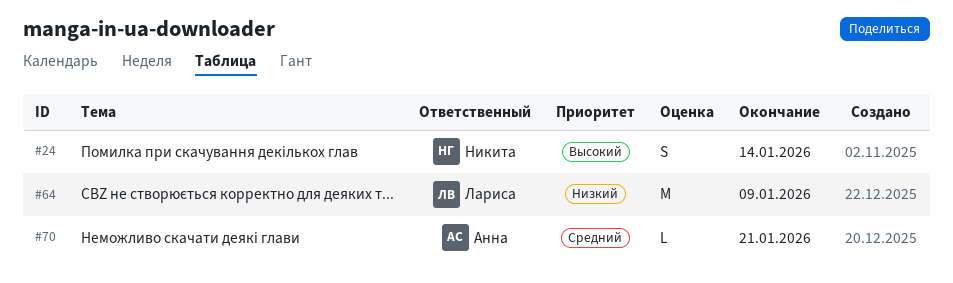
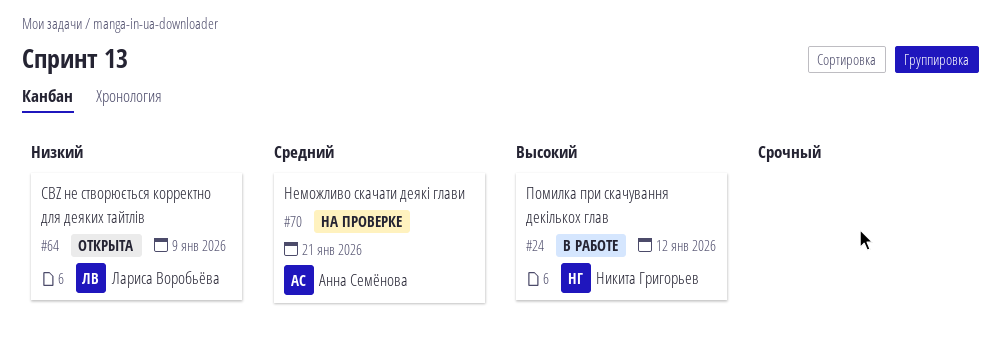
#24, due: Jan 14 -> Jan 12

